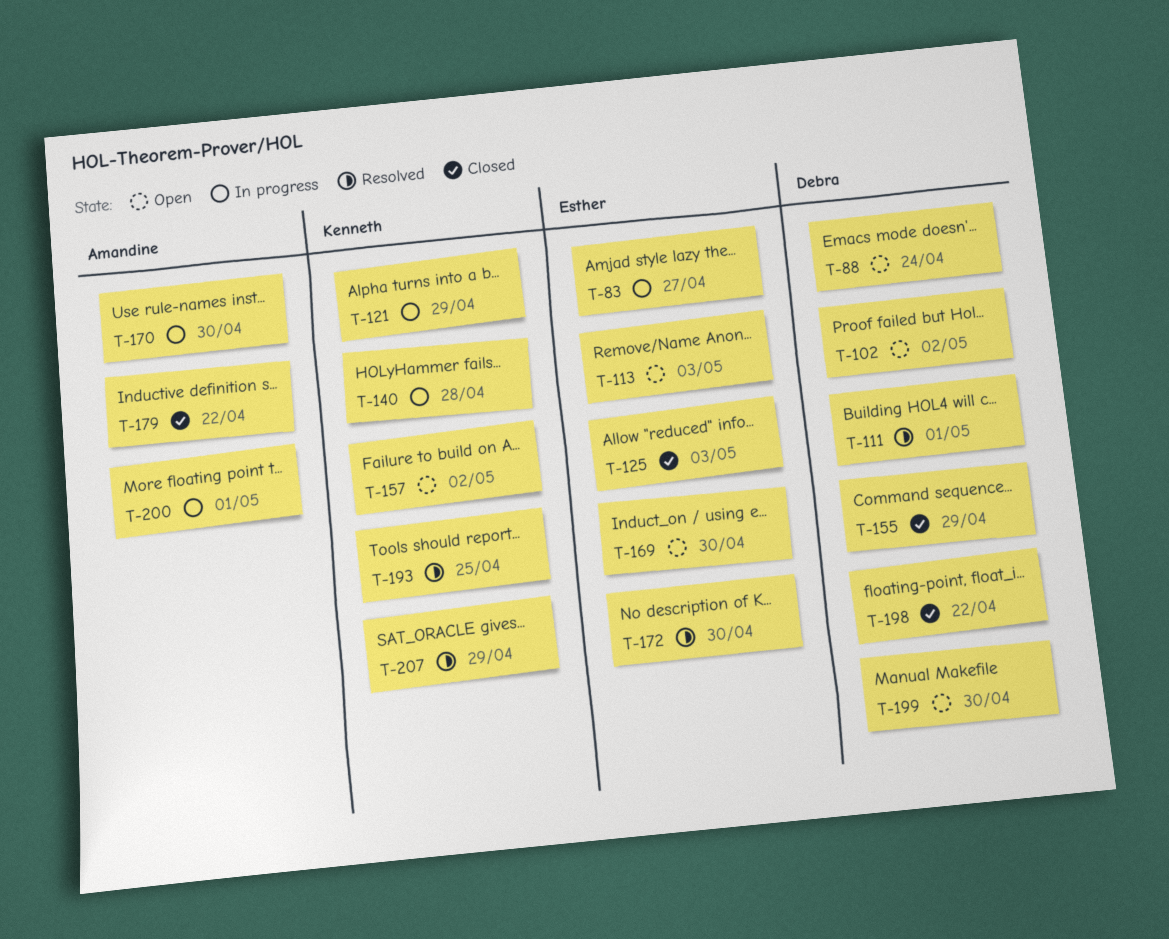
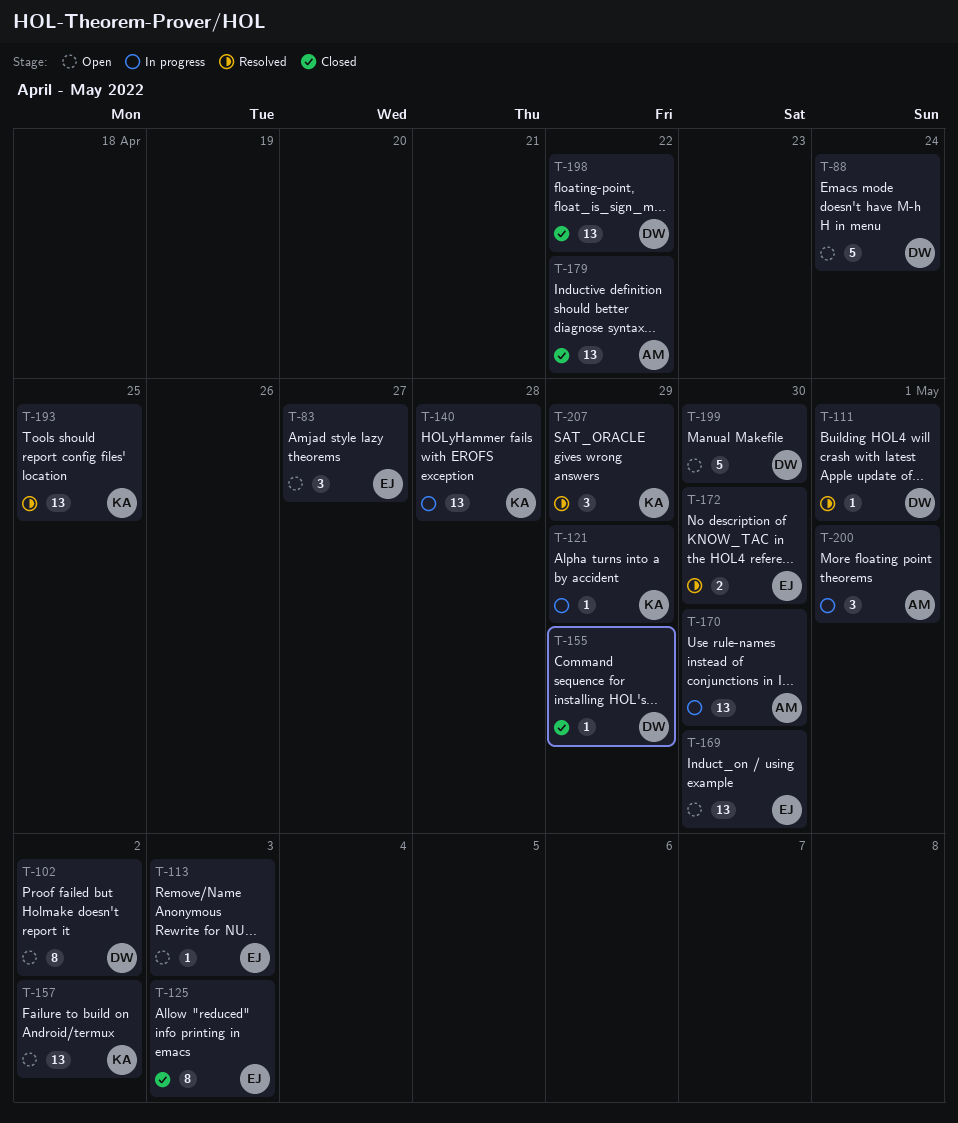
T-83, status: In progress -> Open

